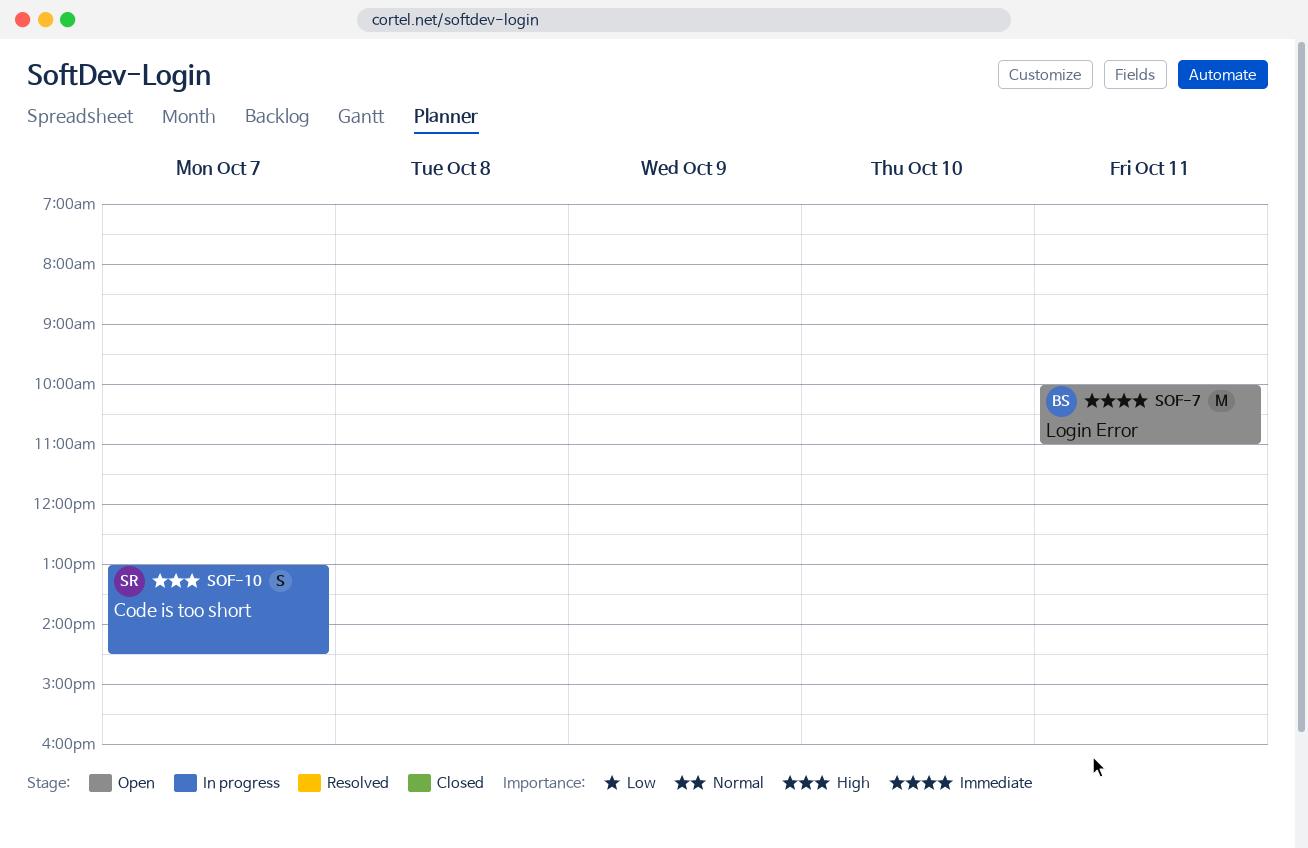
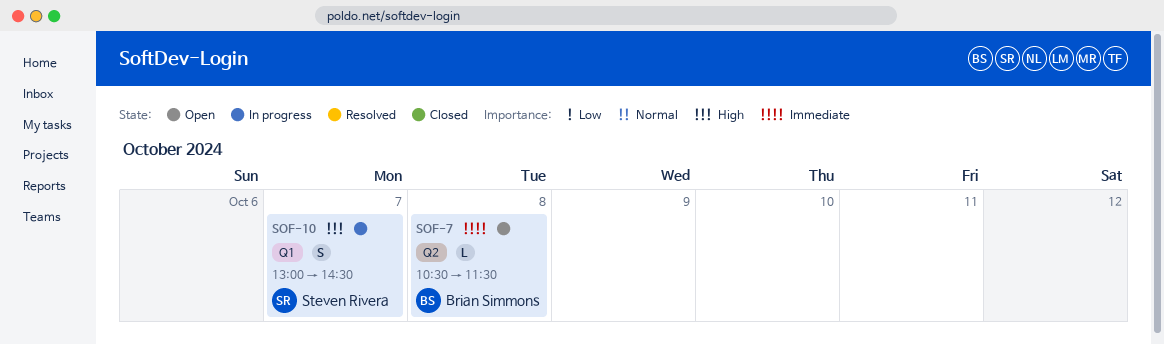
SOF-7, estimate: M -> L
SOF-7, day: Oct 11 -> Oct 8
SOF-7, begins: 10:00 -> 10:30
SOF-7, ends: 11:00 -> 11:30

